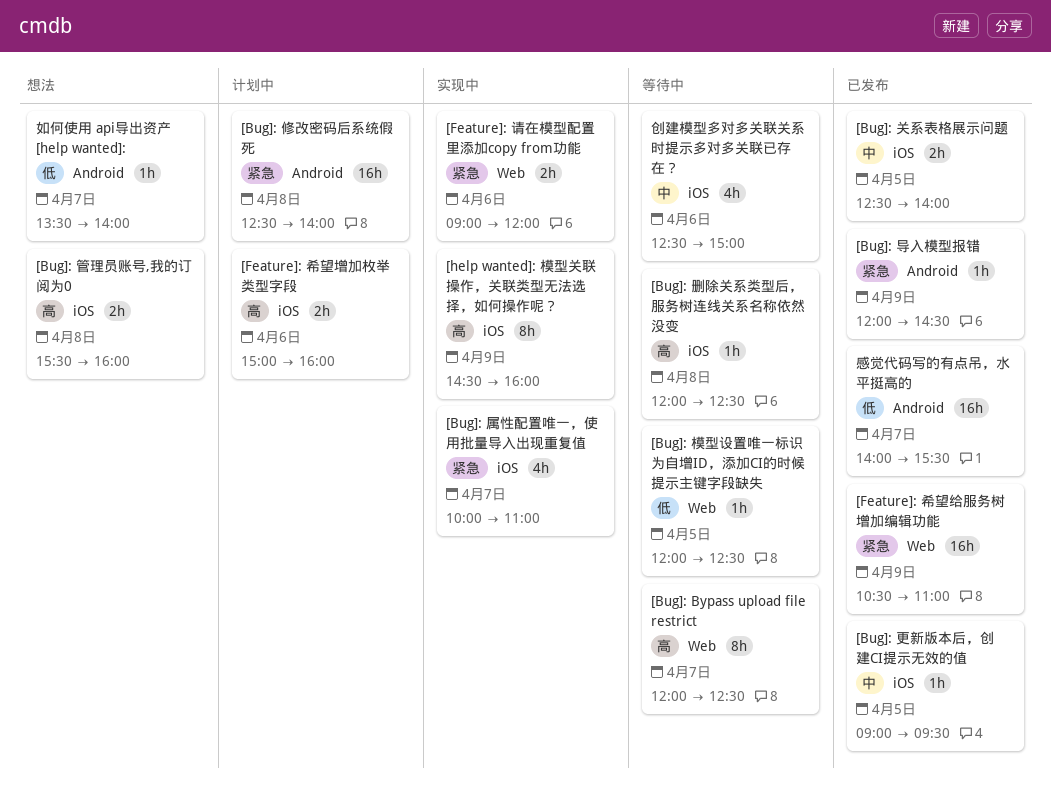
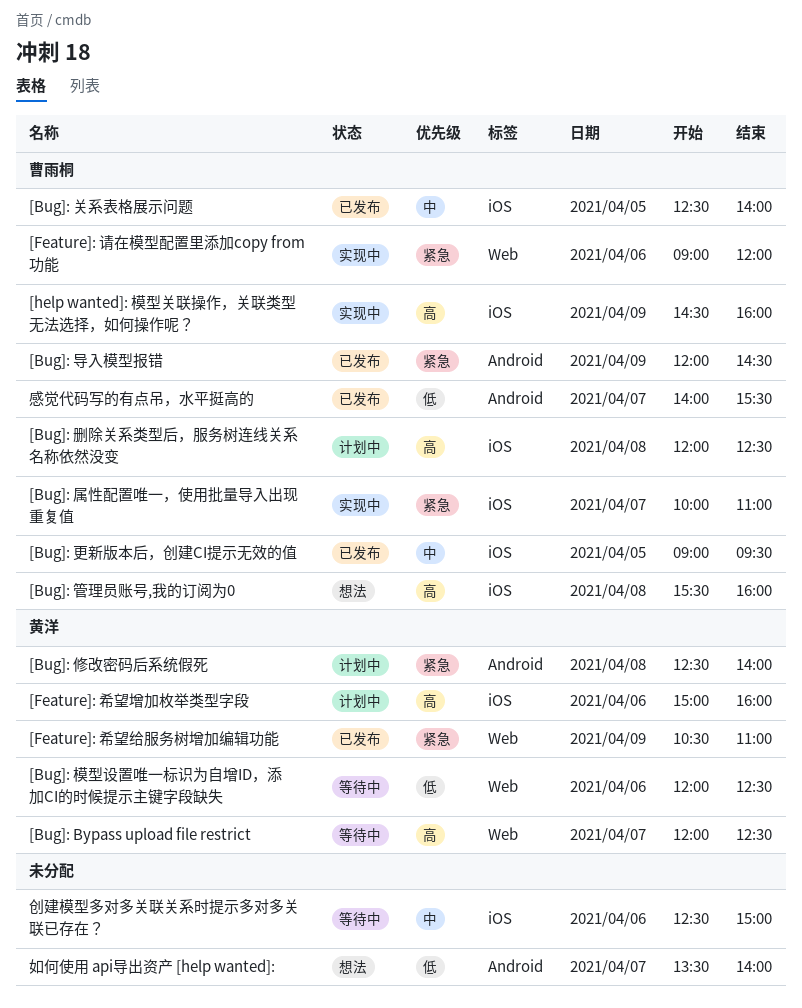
[Bug]: 删除关系类型后，服务树连线关系名称依然没变, status: 等待中 -> 计划中
[Bug]: 模型设置唯一标识为自增ID，添加CI的时候提示主键字段缺失, day: Apr 5 -> Apr 6

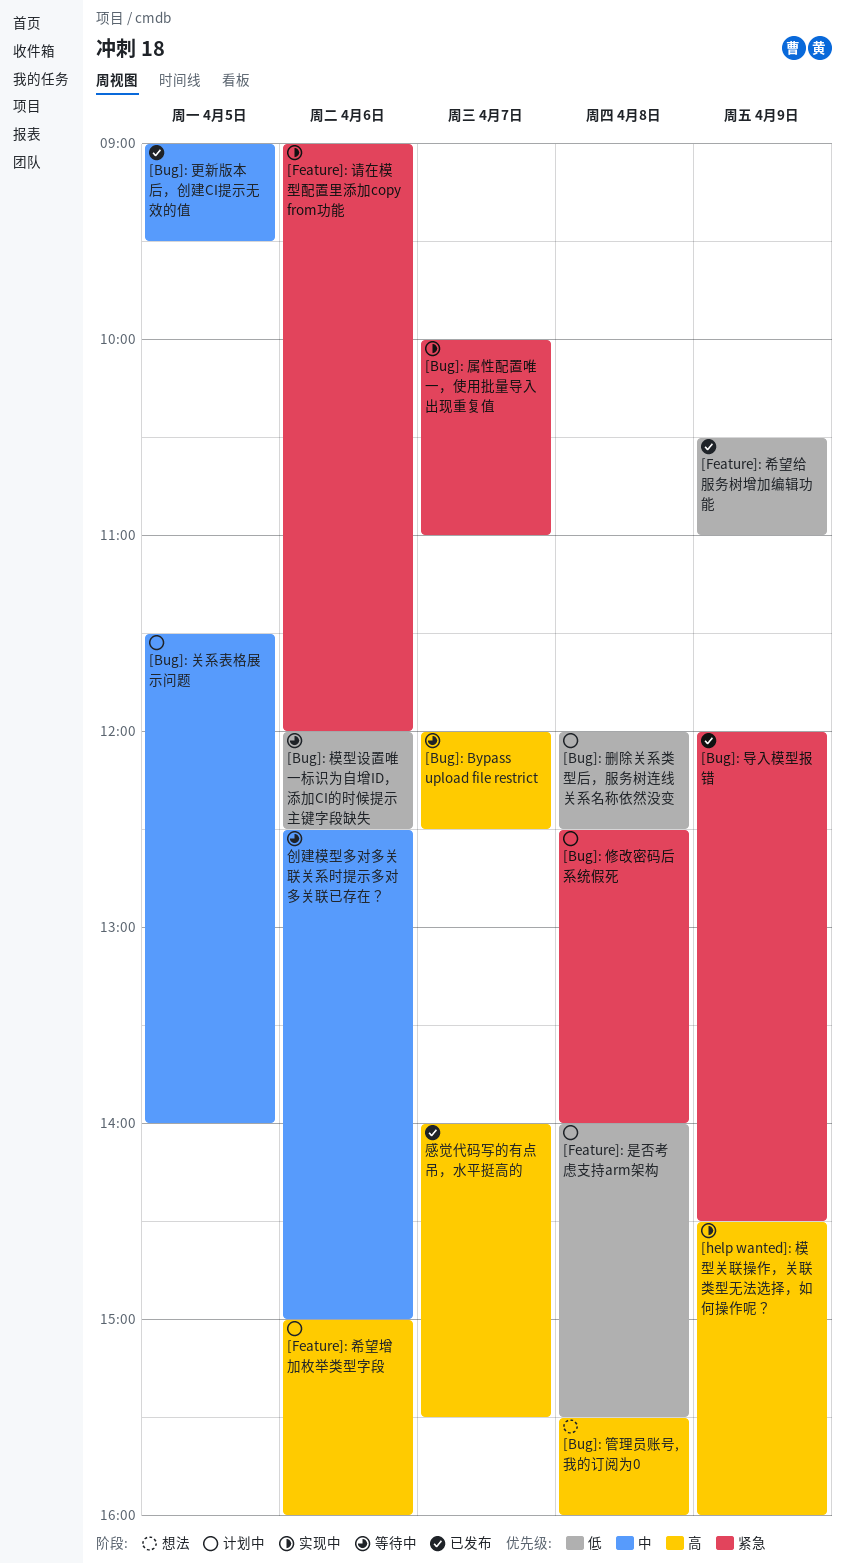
[Bug]: 关系表格展示问题, status: 已发布 -> 计划中
[Bug]: 关系表格展示问题, begins: 12:30 -> 11:30
[Bug]: 删除关系类型后，服务树连线关系名称依然没变, priority: 高 -> 低
[Feature]: 希望给服务树增加编辑功能, priority: 紧急 -> 低
[Feature]: 是否考虑支持arm架构: none -> present
如何使用 api导出资产 [help wanted]:: present -> none
感觉代码写的有点吊，水平挺高的, priority: 低 -> 高

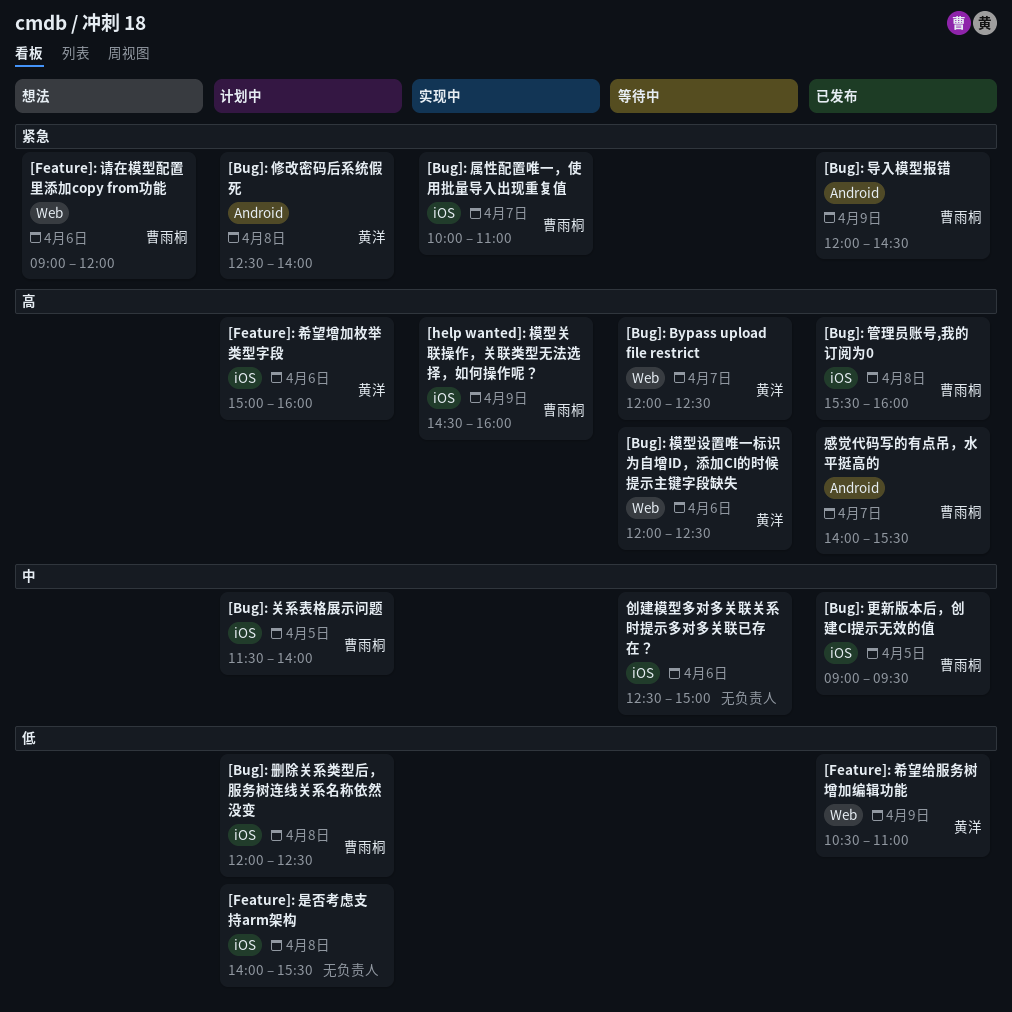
[Bug]: 模型设置唯一标识为自增ID，添加CI的时候提示主键字段缺失, priority: 低 -> 高
[Bug]: 管理员账号,我的订阅为0, status: 想法 -> 已发布
[Feature]: 请在模型配置里添加copy from功能, status: 实现中 -> 想法

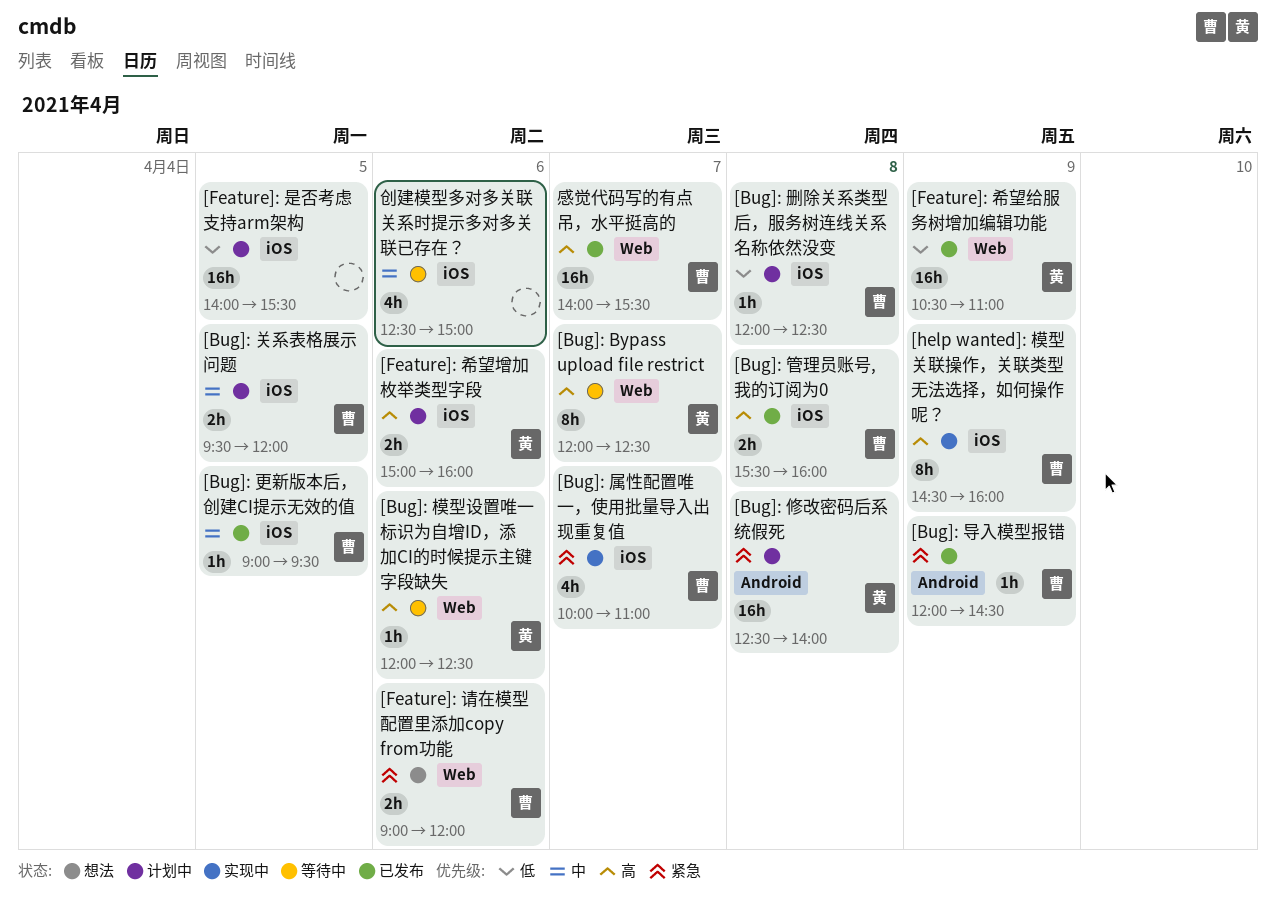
[Bug]: 关系表格展示问题, begins: 11:30 -> 09:30
[Bug]: 关系表格展示问题, ends: 14:00 -> 12:00
[Feature]: 是否考虑支持arm架构, day: Apr 8 -> Apr 5
感觉代码写的有点吊，水平挺高的, label: Android -> Web

